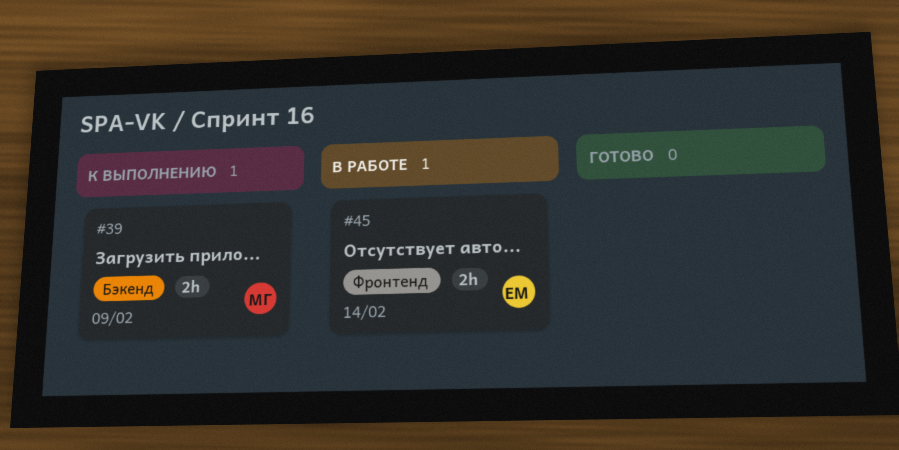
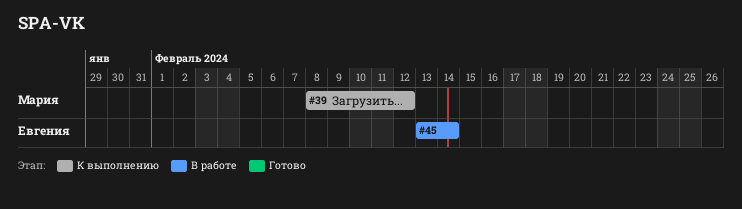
#39, due: Feb 9 -> Feb 12

